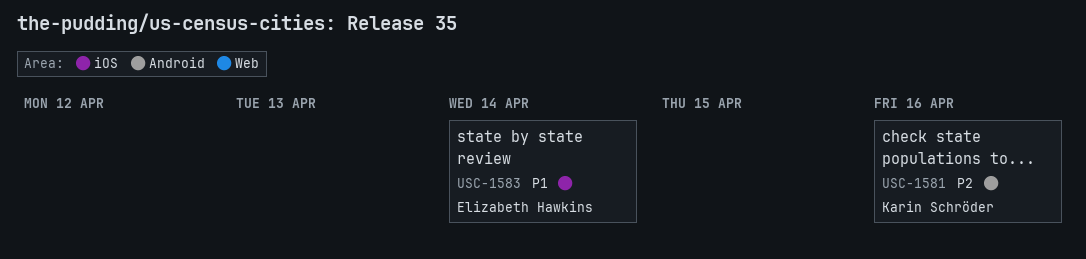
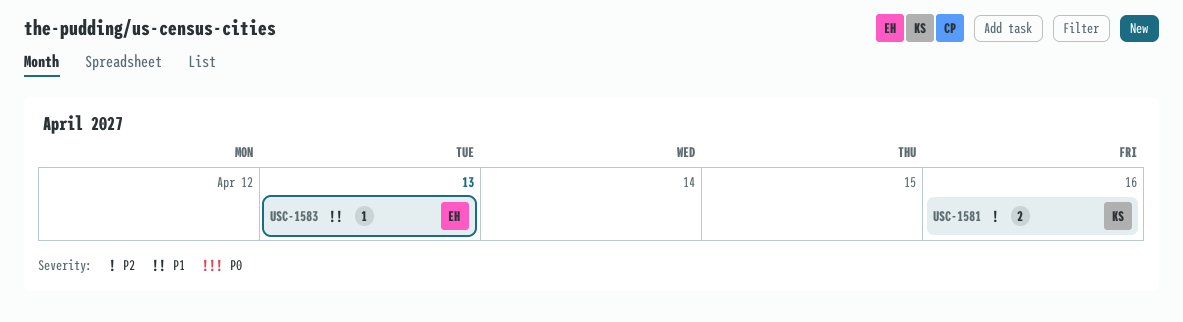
USC-1583, due: Apr 14 -> Apr 13

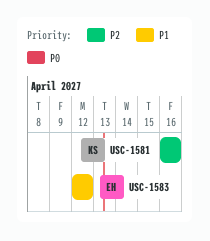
USC-1583, due: Apr 13 -> Apr 12

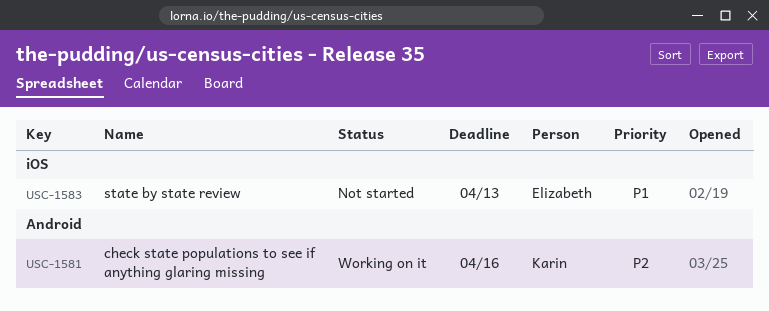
USC-1583, due: Apr 12 -> Apr 13

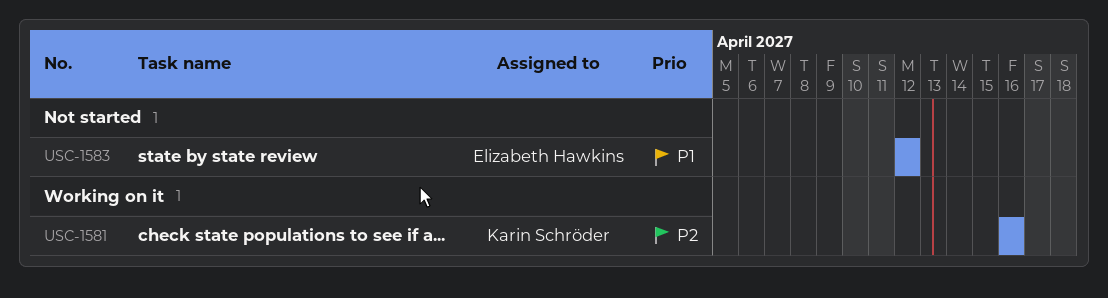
USC-1583, due: Apr 13 -> Apr 12

